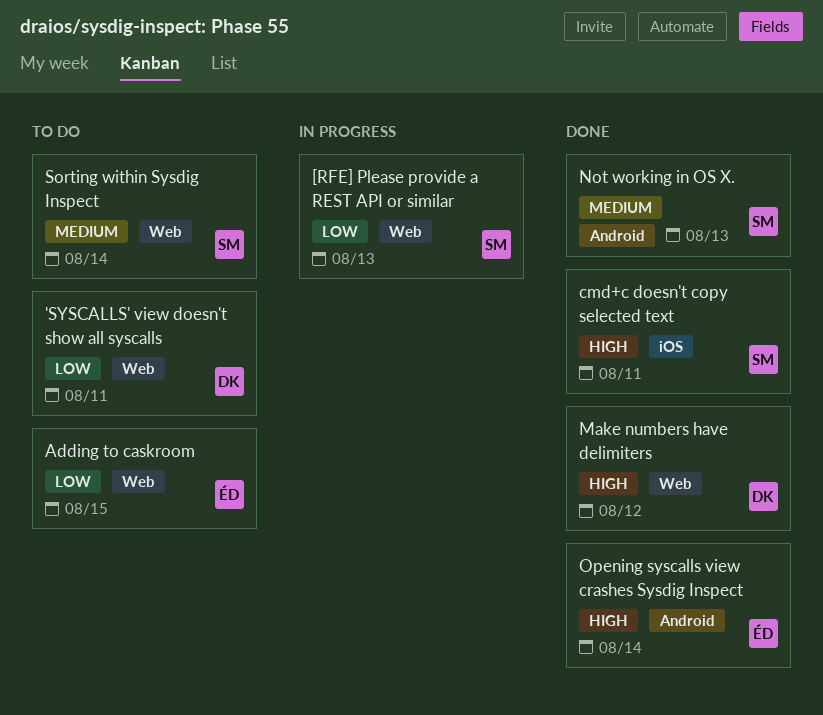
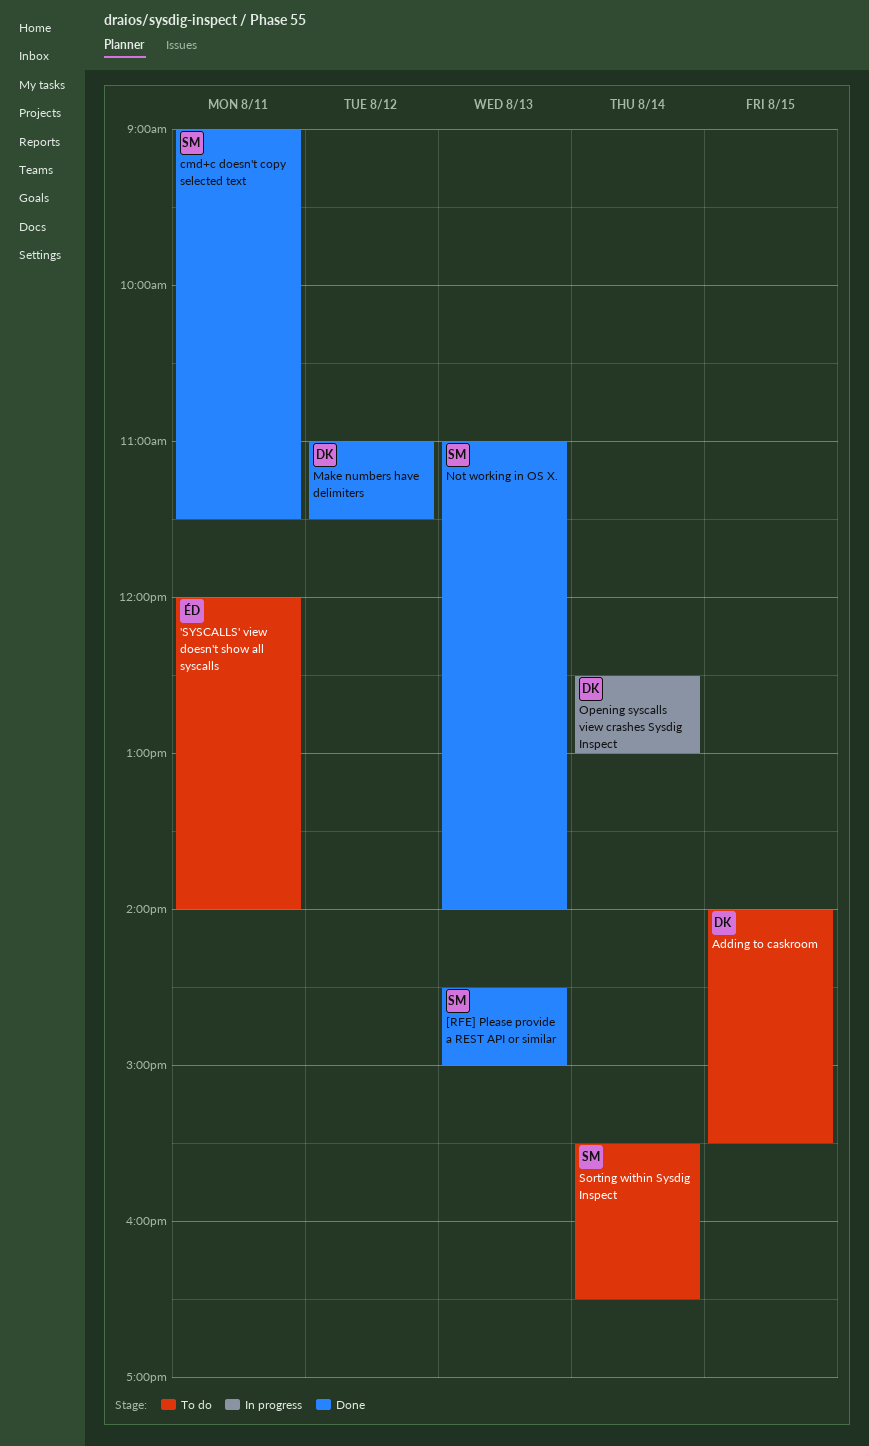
'SYSCALLS' view doesn't show all syscalls, owner: DK -> ÉD
[RFE] Please provide a REST API or similar, status: In progress -> Done
Adding to caskroom, owner: ÉD -> DK
Opening syscalls view crashes Sysdig Inspect, status: Done -> In progress
Opening syscalls view crashes Sysdig Inspect, owner: ÉD -> DK

